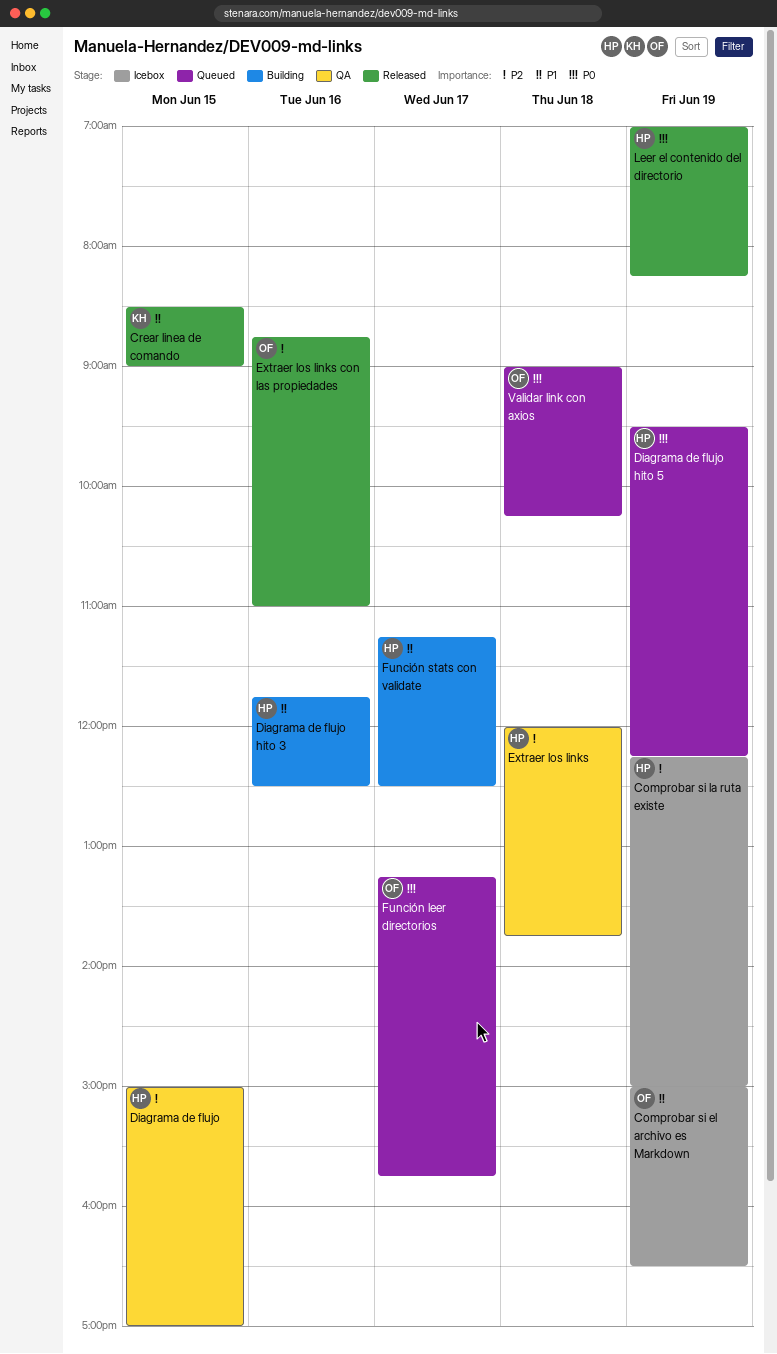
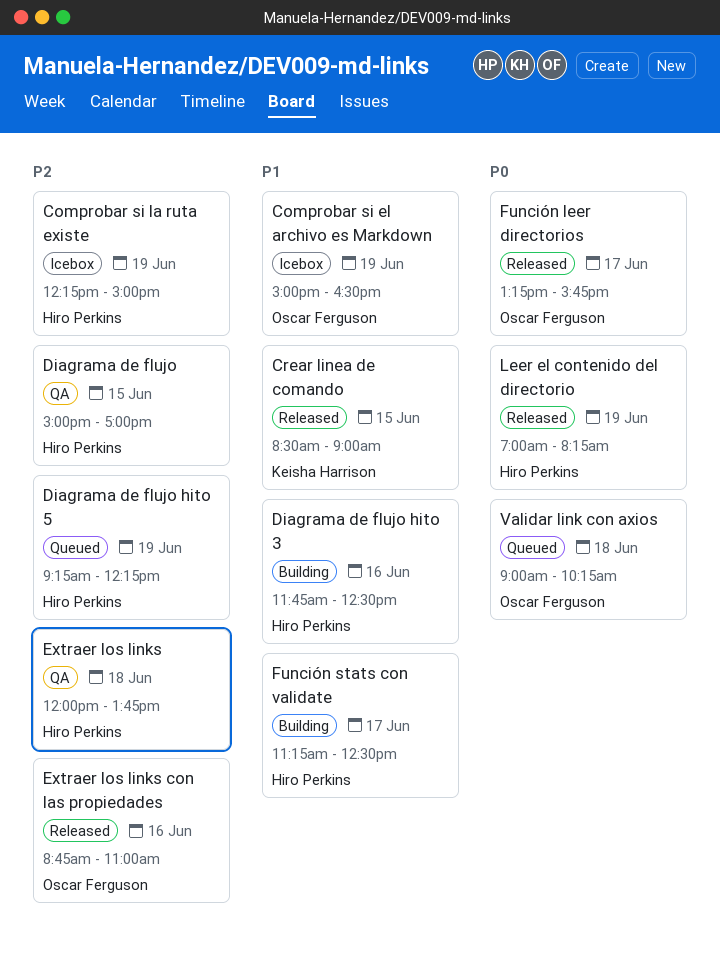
Diagrama de flujo hito 5, priority: P0 -> P2
Diagrama de flujo hito 5, begins: 09:30 -> 09:15
Función leer directorios, status: Queued -> Released

